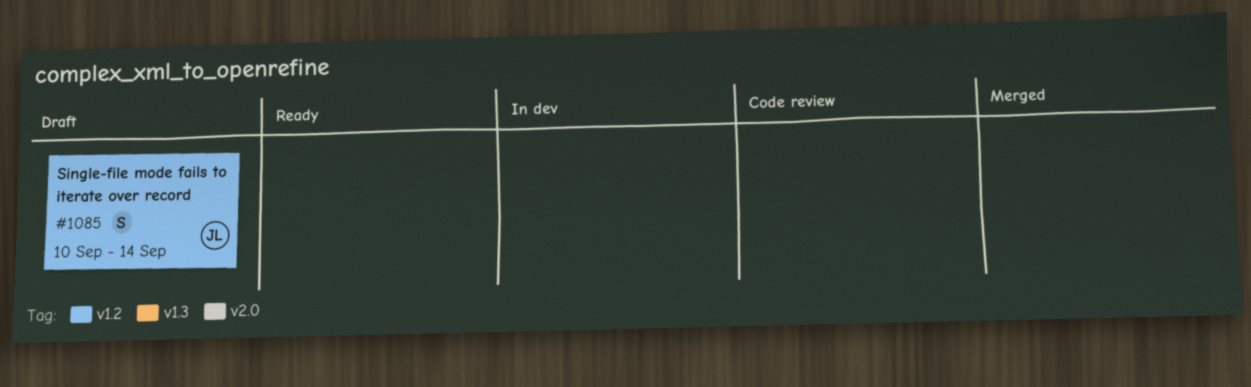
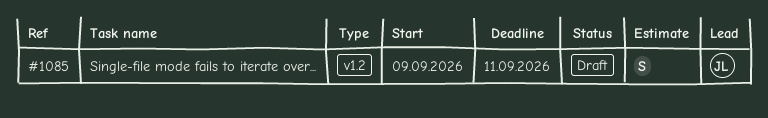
#1085, start: Sep 10 -> Sep 9
#1085, due: Sep 14 -> Sep 11

